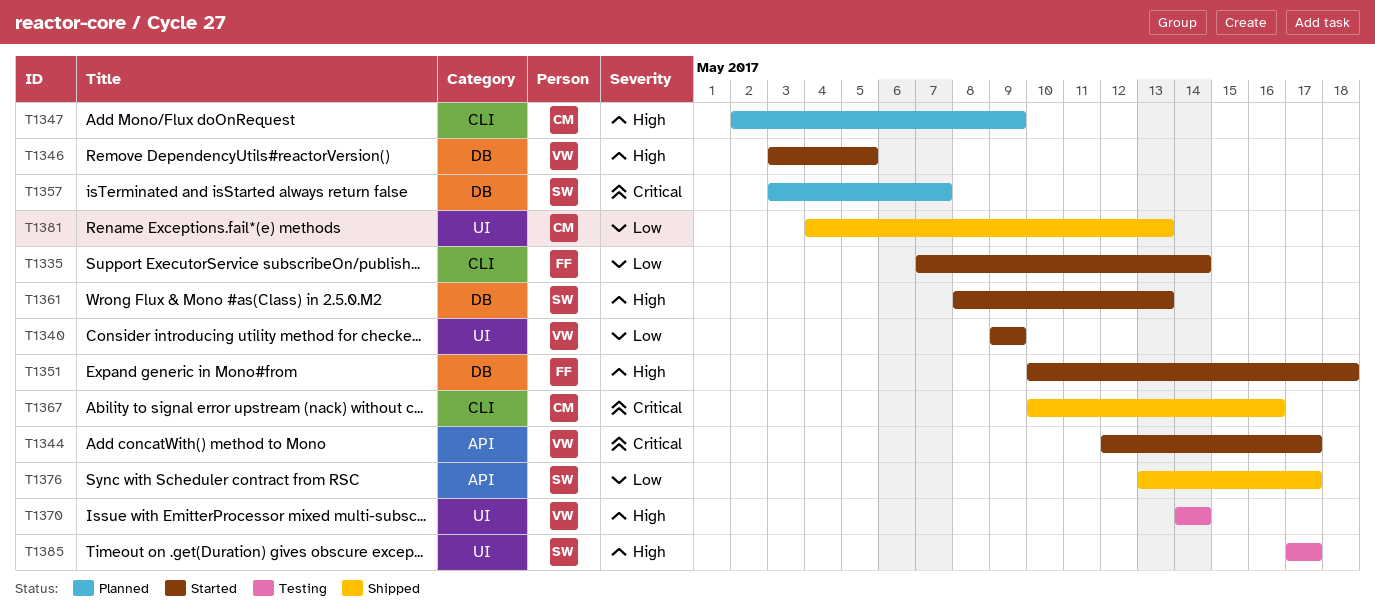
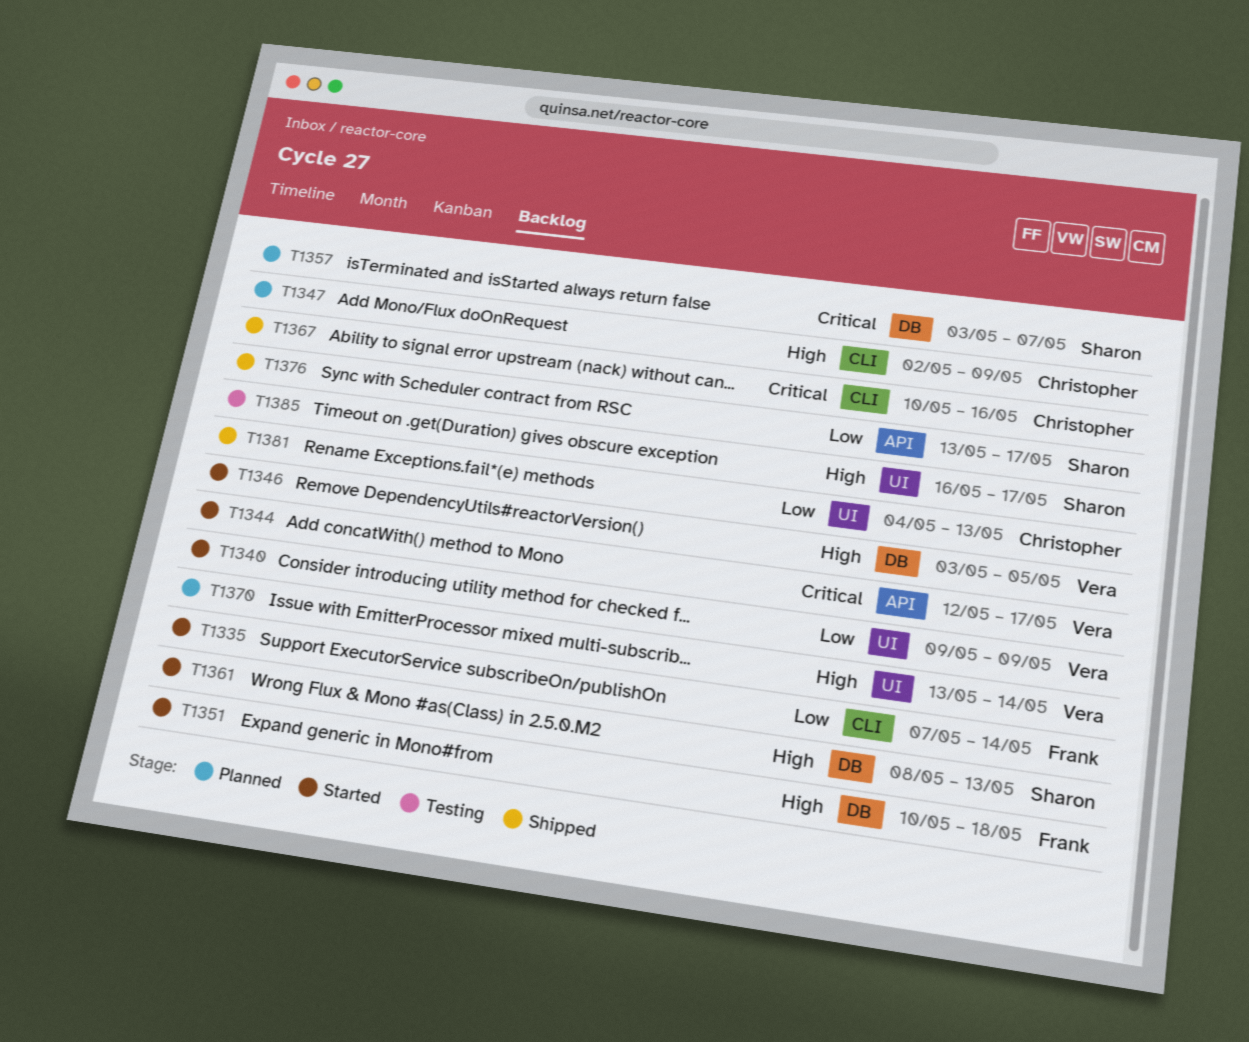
T1370, status: Testing -> Planned
T1370, start: May 14 -> May 13
T1385, start: May 17 -> May 16

